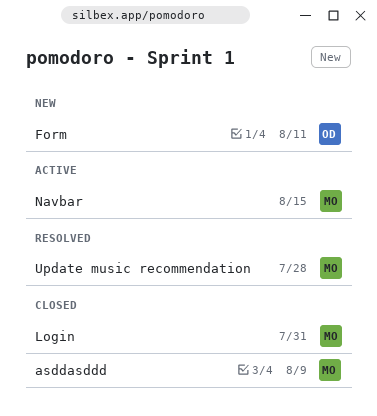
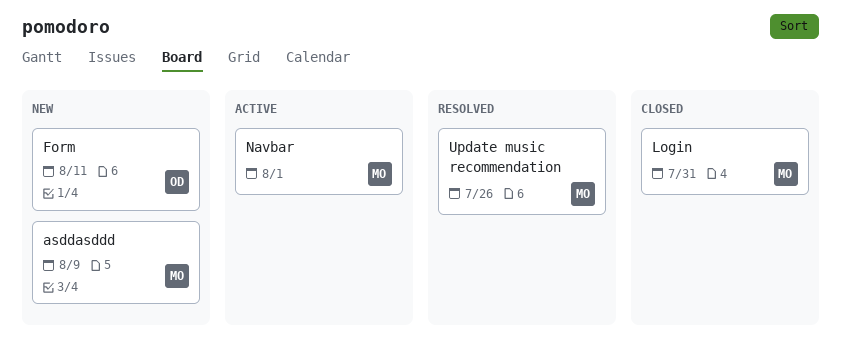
asddasddd, status: Closed -> New
Navbar, due: Aug 15 -> Aug 1
Update music recommendation, due: Jul 28 -> Jul 26

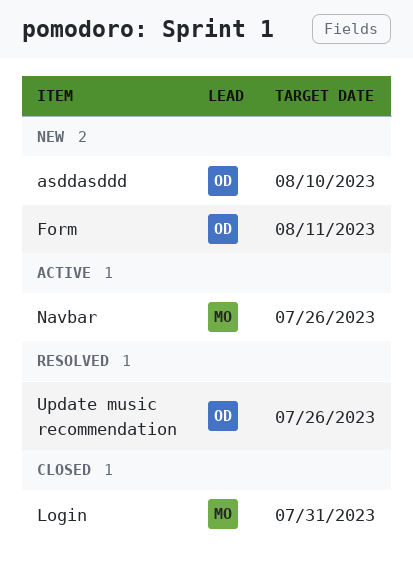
asddasddd, owner: MO -> OD
asddasddd, due: Aug 9 -> Aug 10
Navbar, due: Aug 1 -> Jul 26
Update music recommendation, owner: MO -> OD

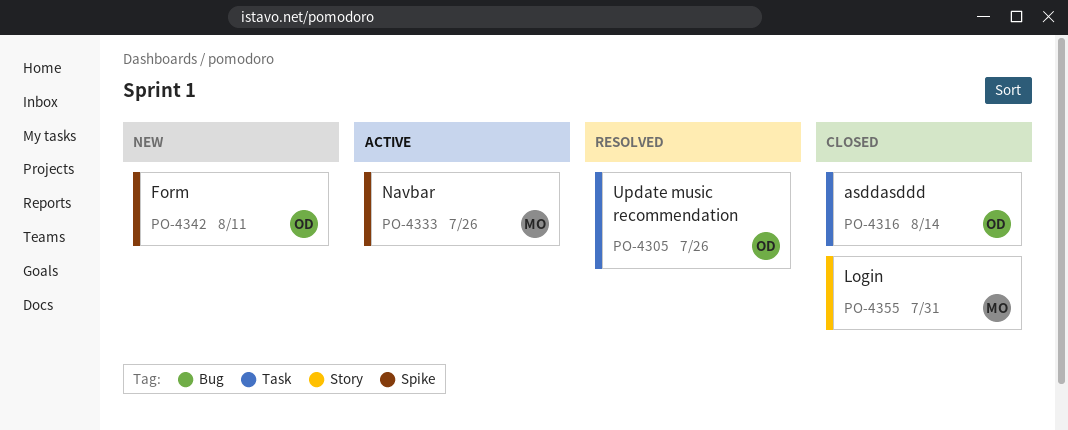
asddasddd, status: New -> Closed
asddasddd, due: Aug 10 -> Aug 14

